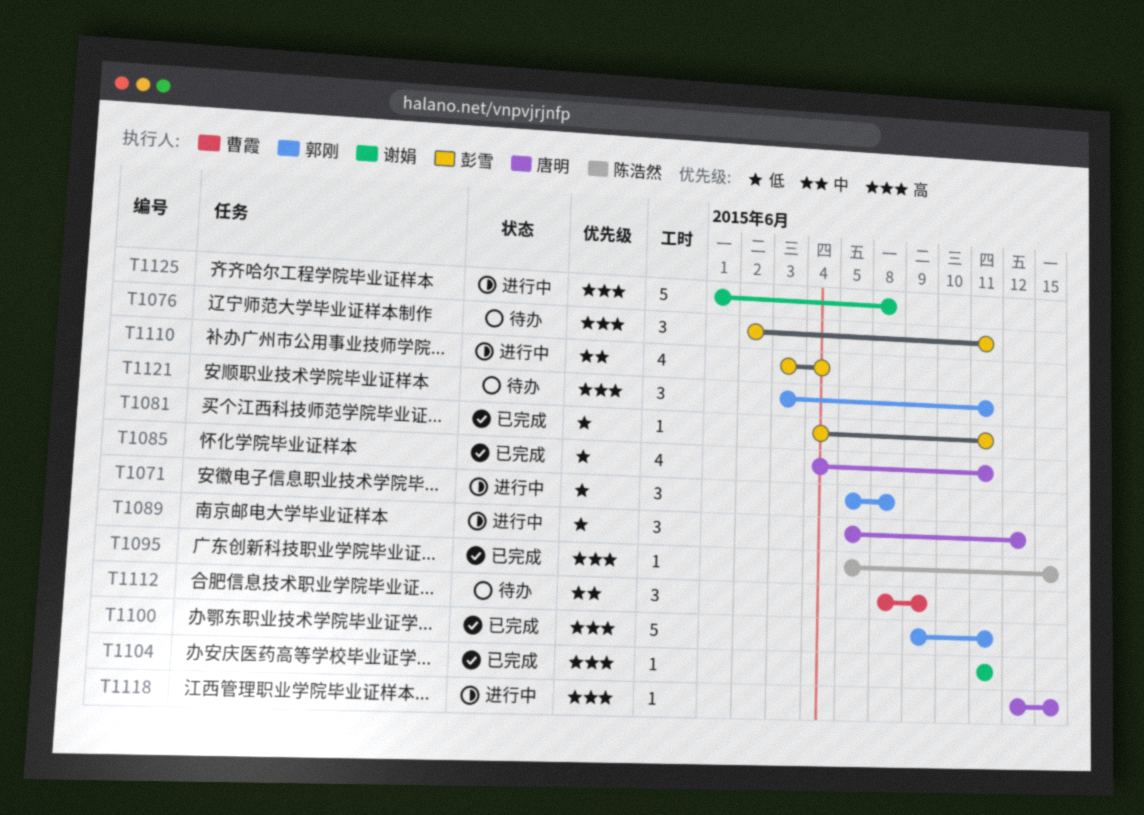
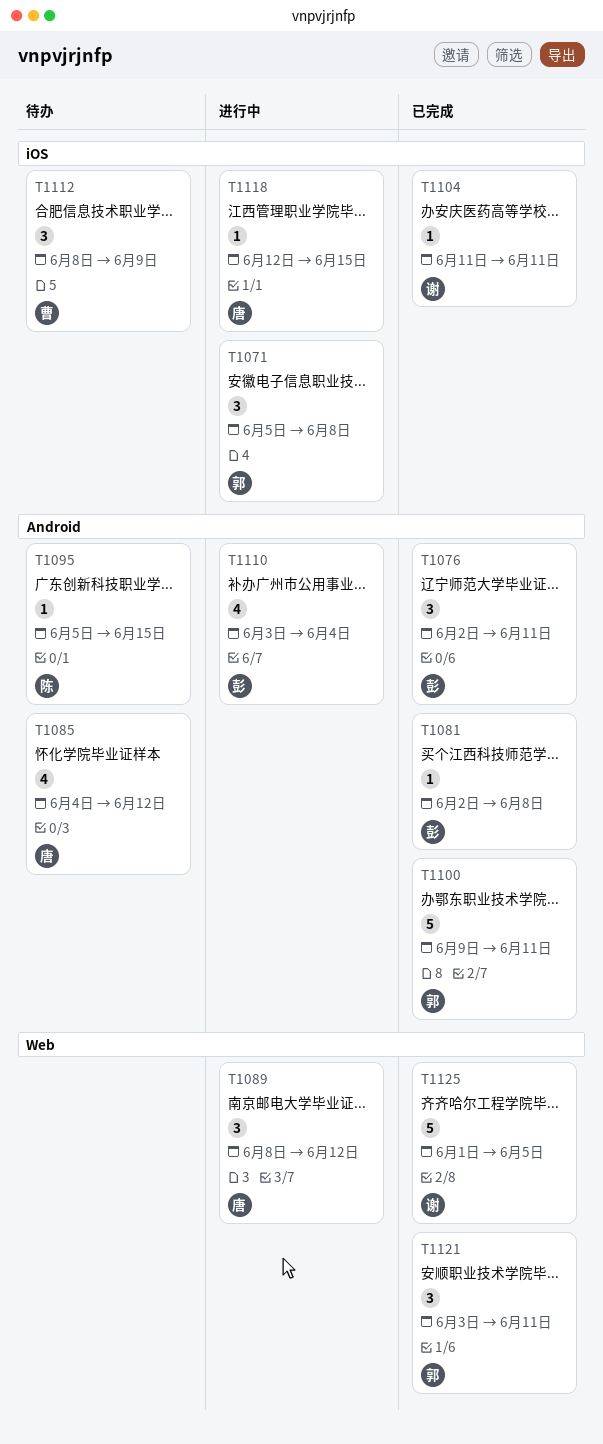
T1076, status: 待办 -> 已完成
T1081, start: Jun 4 -> Jun 2
T1081, due: Jun 11 -> Jun 8
T1085, status: 已完成 -> 待办
T1085, due: Jun 11 -> Jun 12
T1089, start: Jun 5 -> Jun 8
T1095, status: 已完成 -> 待办
T1121, status: 待办 -> 已完成
T1125, status: 进行中 -> 已完成
T1125, due: Jun 8 -> Jun 5

